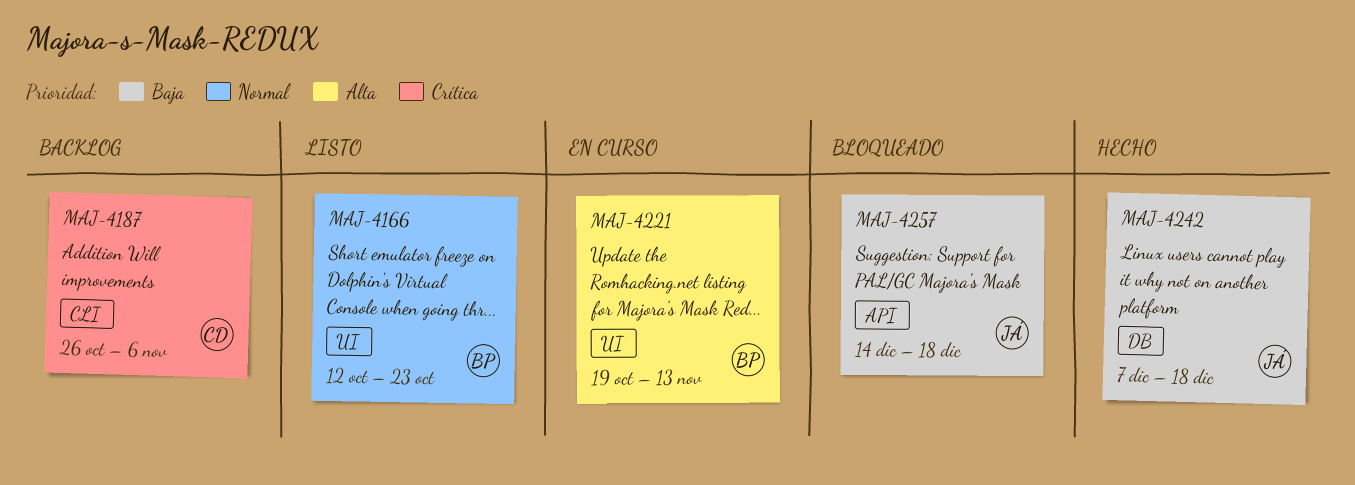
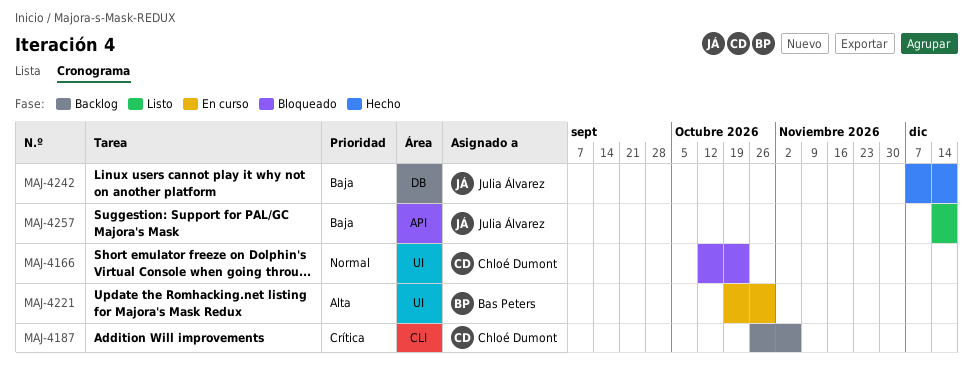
MAJ-4166, status: Listo -> Bloqueado
MAJ-4166, owner: Bas Peters -> Chloé Dumont
MAJ-4221, due: Nov 13 -> Oct 30
MAJ-4257, status: Bloqueado -> Listo

